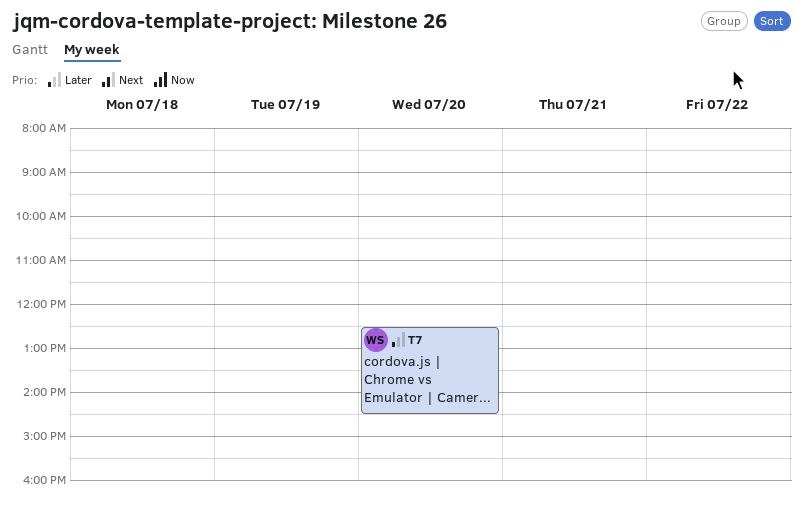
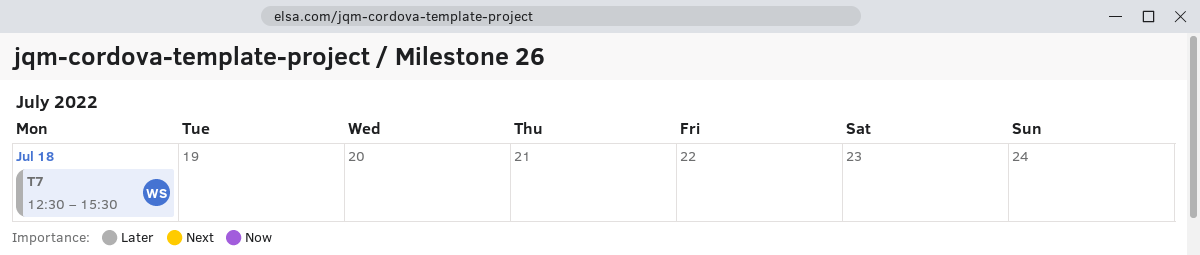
T7, day: Jul 20 -> Jul 18
T7, ends: 14:30 -> 15:30

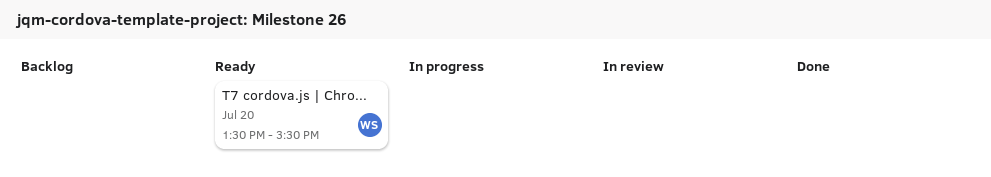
T7, day: Jul 18 -> Jul 20
T7, begins: 12:30 -> 13:30

